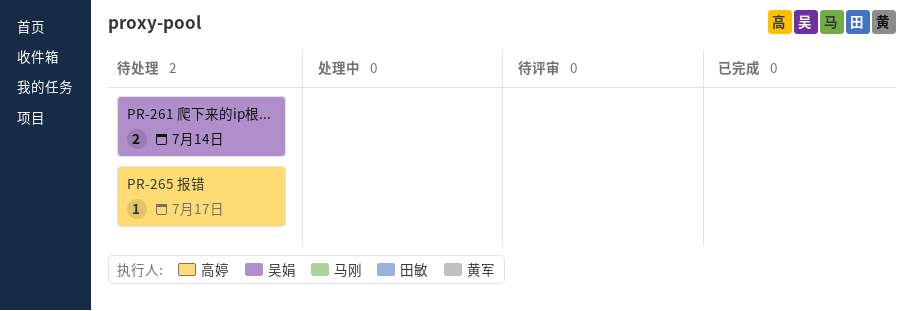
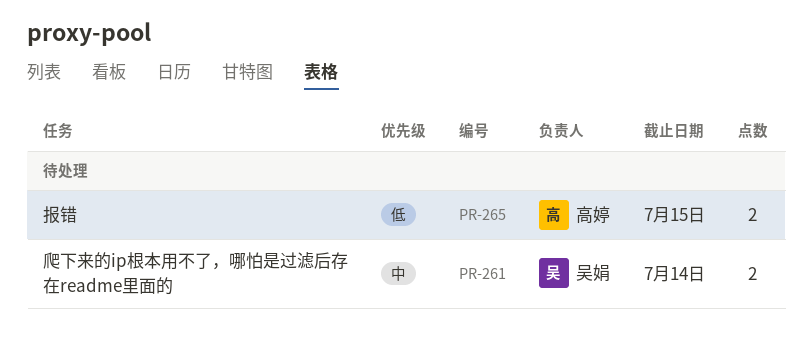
PR-265, estimate: 1 -> 2
PR-265, due: Jul 17 -> Jul 15

